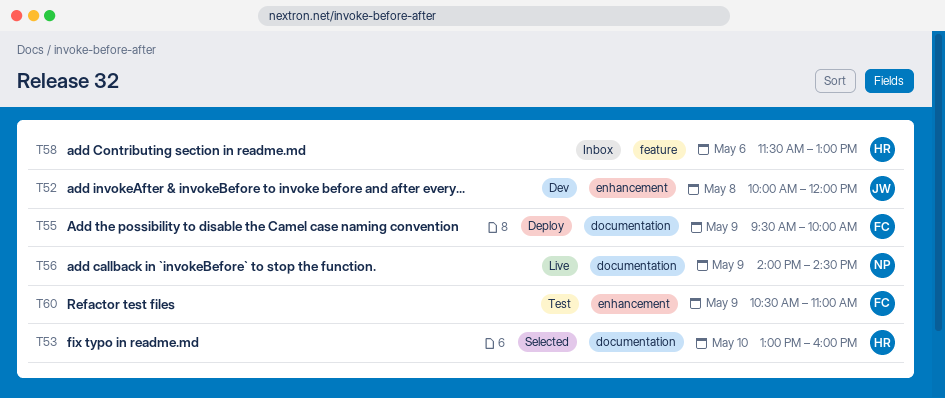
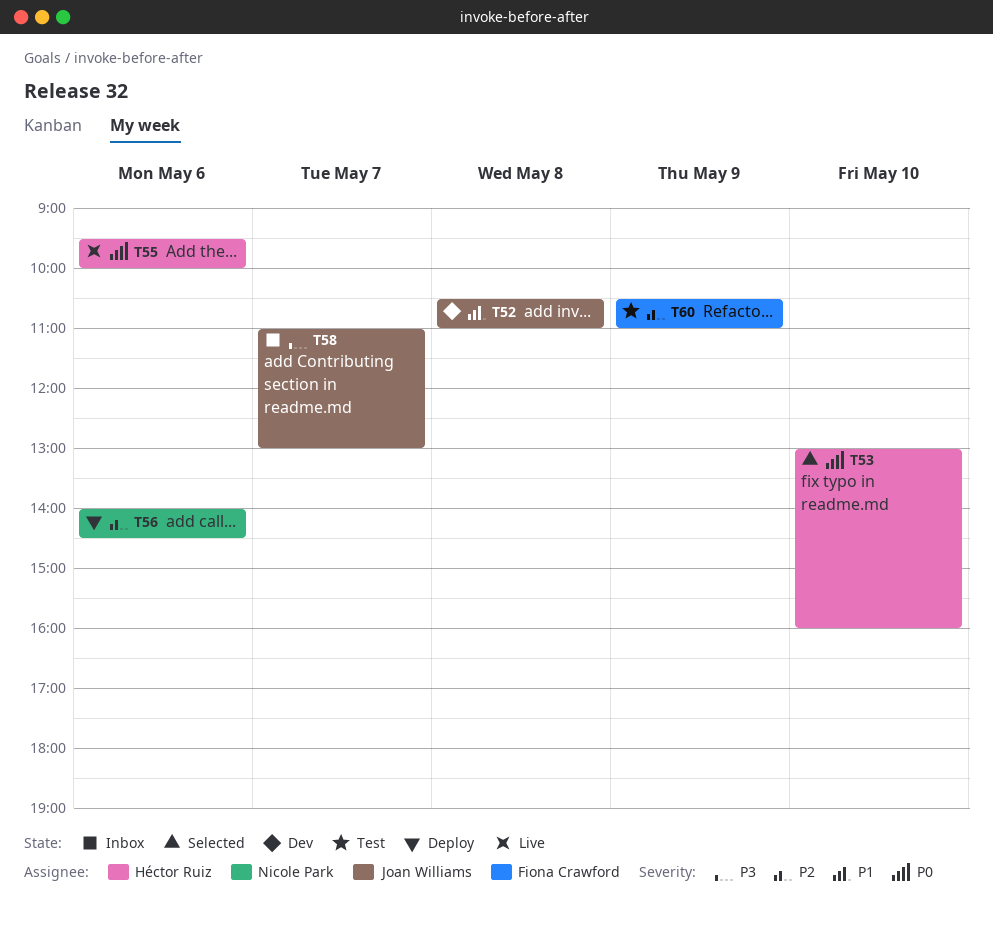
T52, begins: 10:00 -> 10:30
T52, ends: 12:00 -> 11:00
T55, status: Deploy -> Live
T55, owner: Fiona Crawford -> Héctor Ruiz
T55, day: May 9 -> May 6
T56, status: Live -> Deploy
T56, day: May 9 -> May 6
T58, owner: Héctor Ruiz -> Joan Williams
T58, day: May 6 -> May 7
T58, begins: 11:30 -> 11:00

